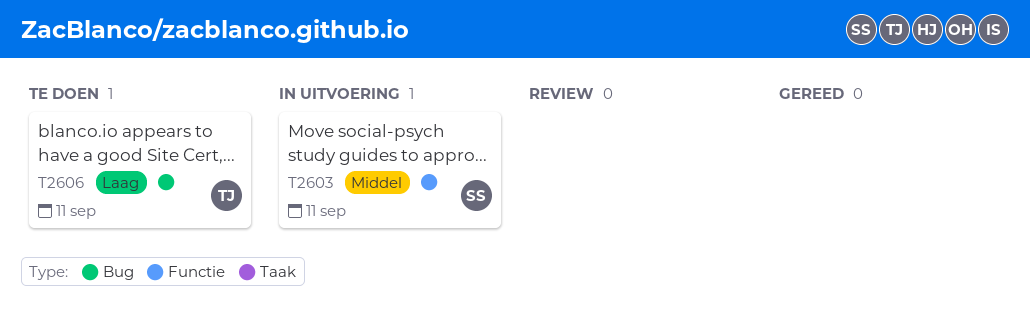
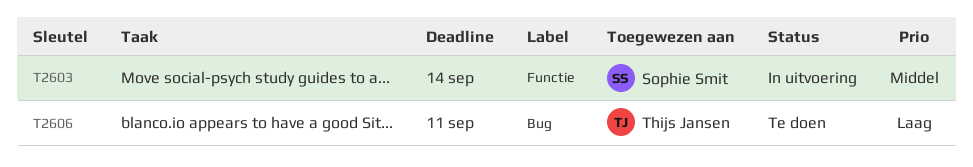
T2603, due: Sep 11 -> Sep 14

